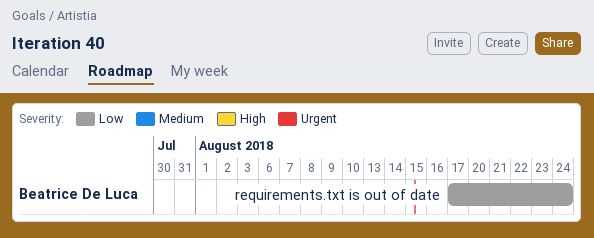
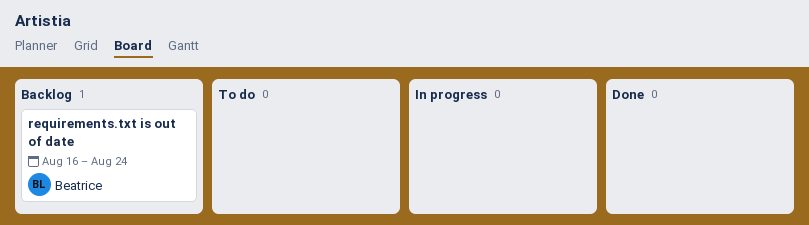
requirements.txt is out of date, start: Aug 17 -> Aug 16

